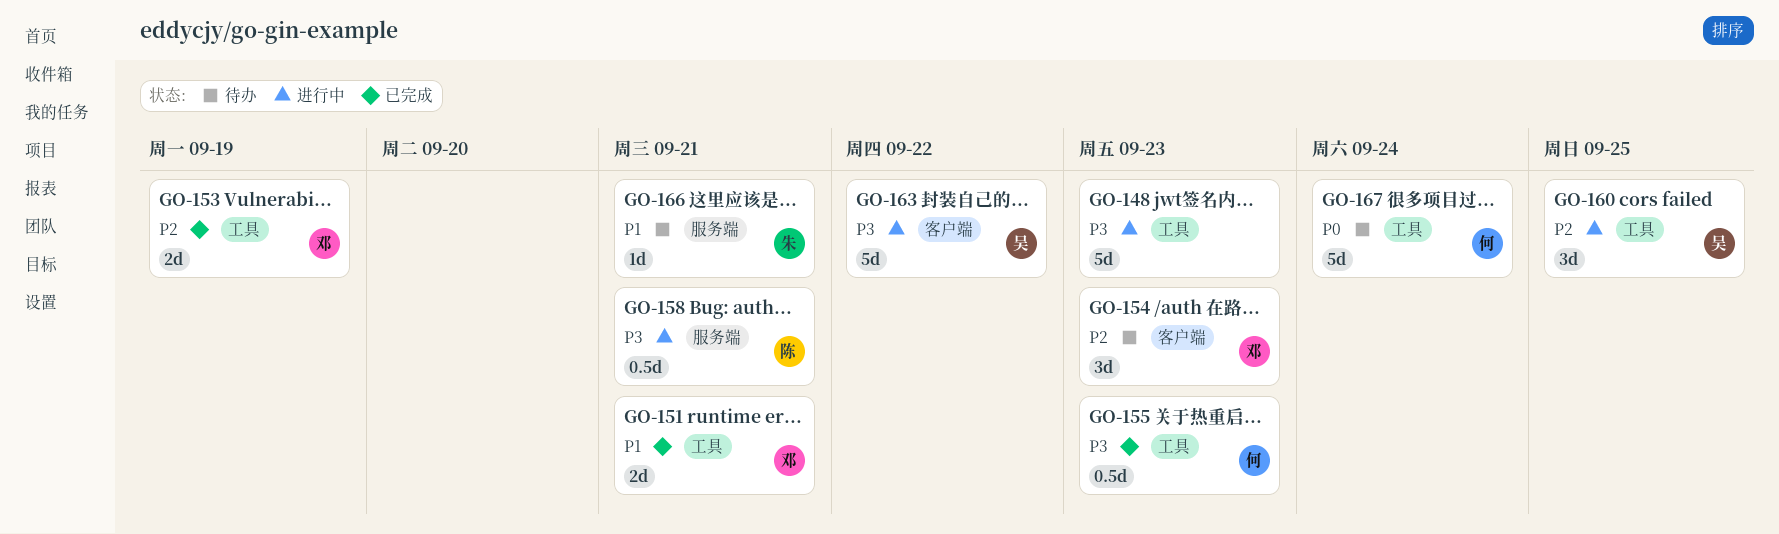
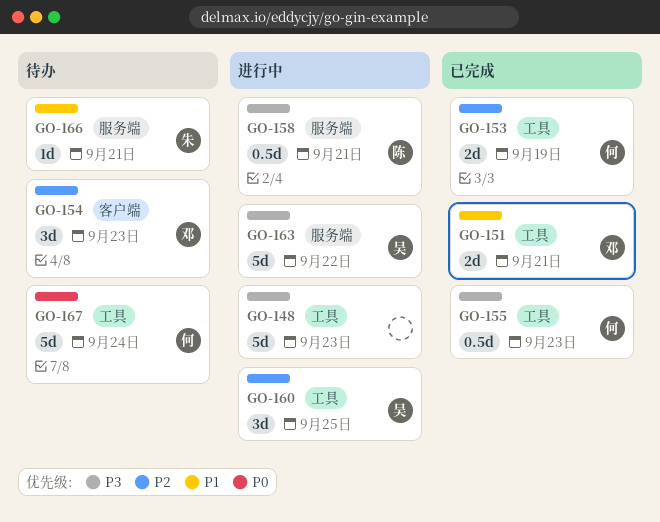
GO-153, owner: 邓 -> 何
GO-163, label: 客户端 -> 服务端

